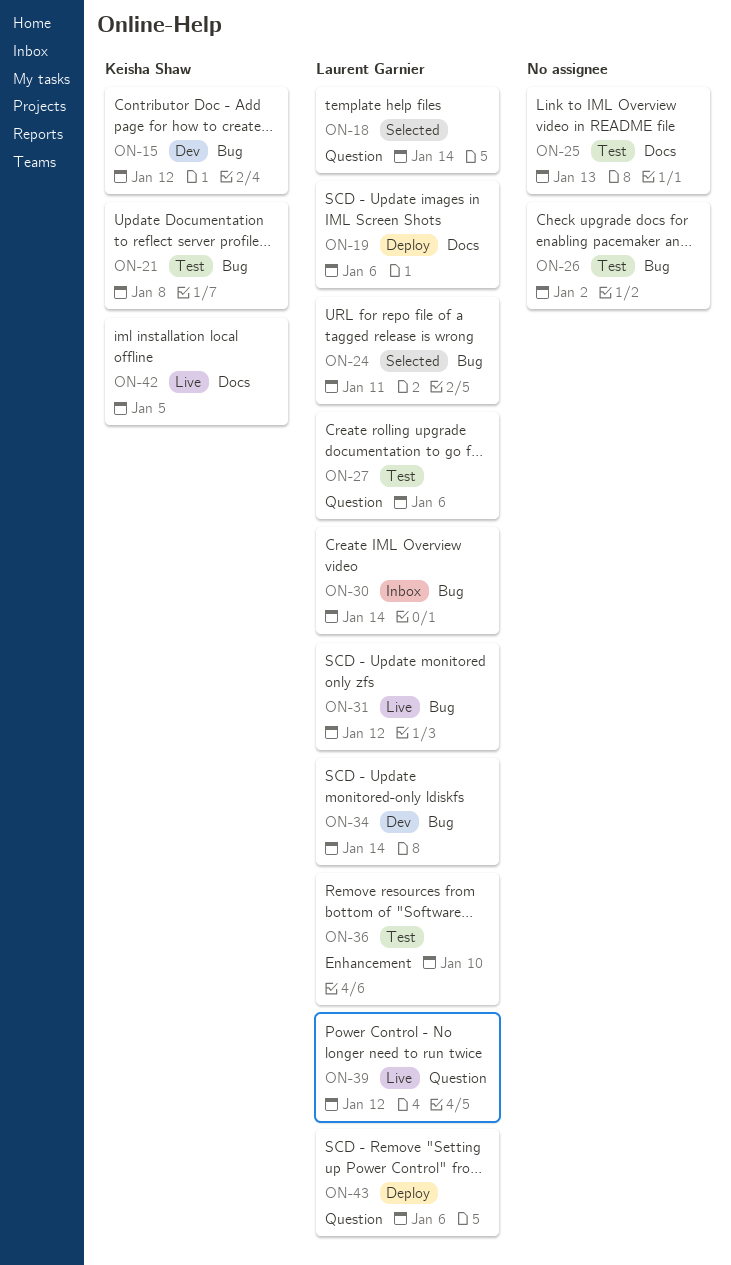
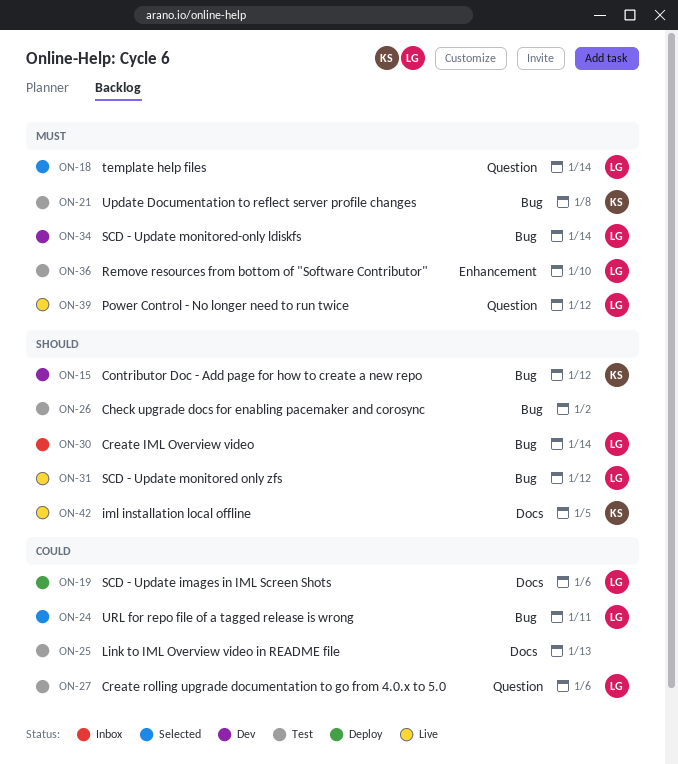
ON-43: present -> none

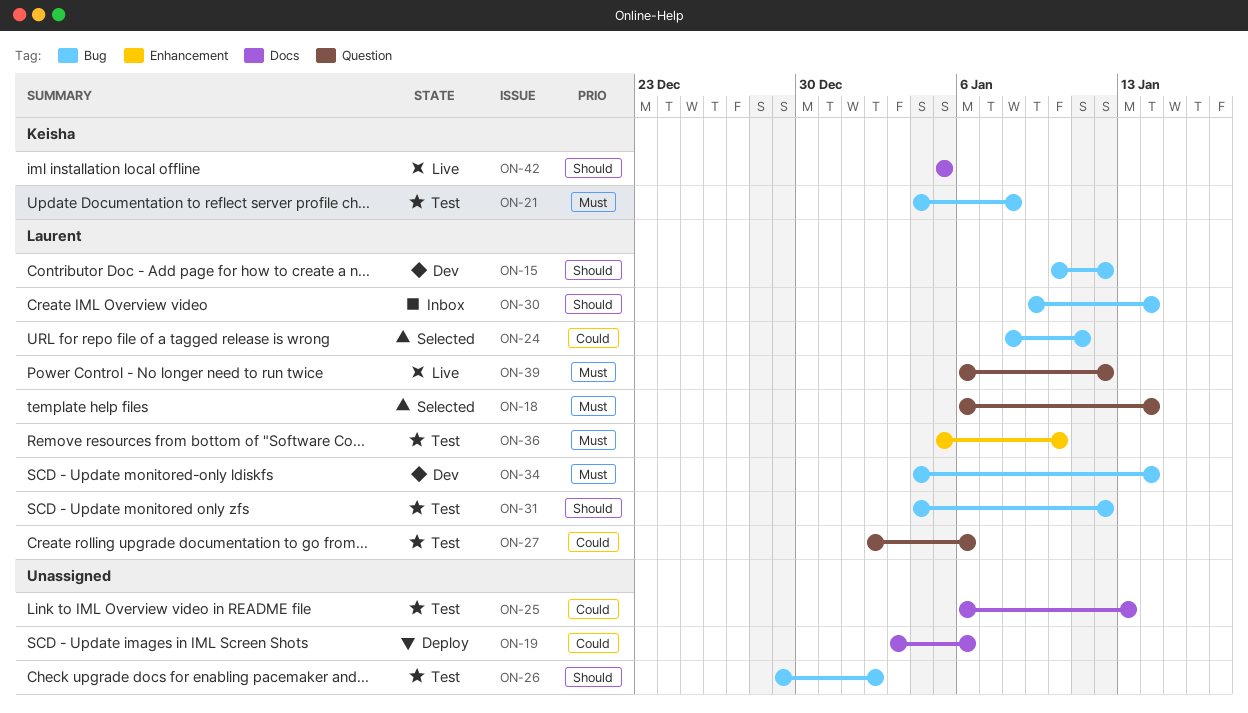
ON-15, owner: Keisha -> Laurent
ON-19, owner: Laurent -> none
ON-31, status: Live -> Test

